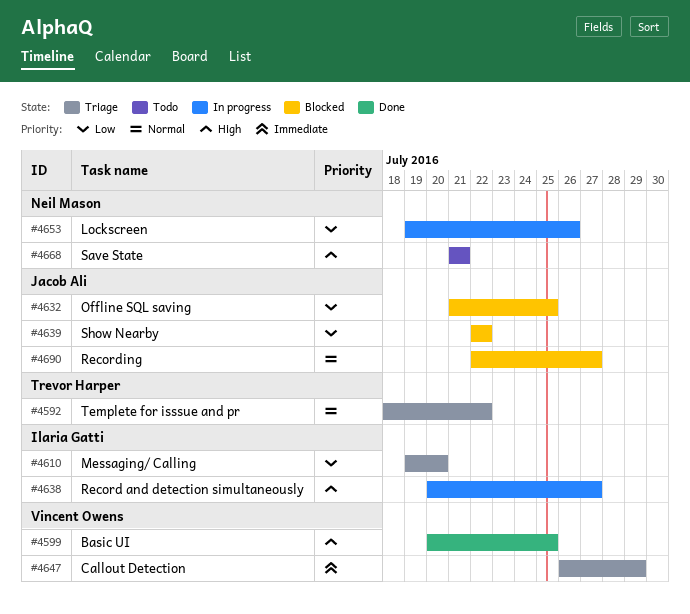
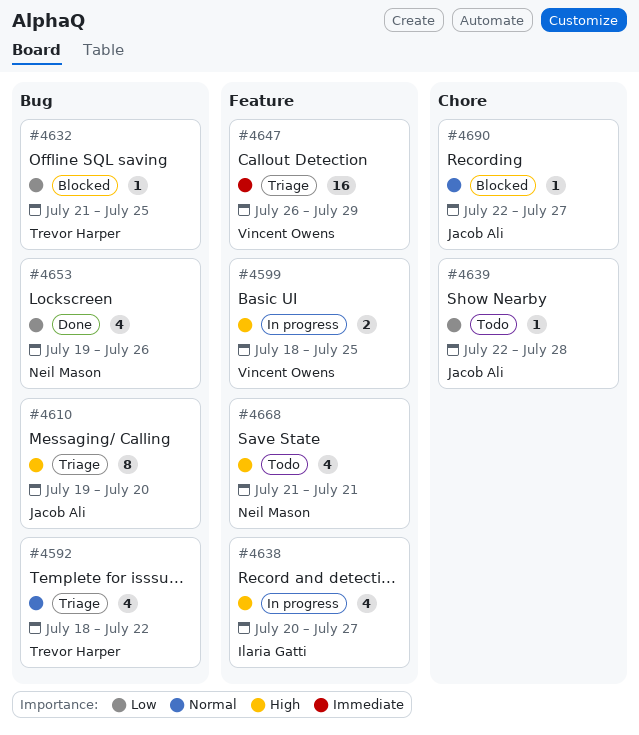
#4599, status: Done -> In progress
#4599, start: Jul 20 -> Jul 18
#4610, owner: Ilaria Gatti -> Jacob Ali
#4610, priority: Low -> High
#4632, owner: Jacob Ali -> Trevor Harper
#4639, status: Blocked -> Todo
#4639, due: Jul 22 -> Jul 28
#4653, status: In progress -> Done

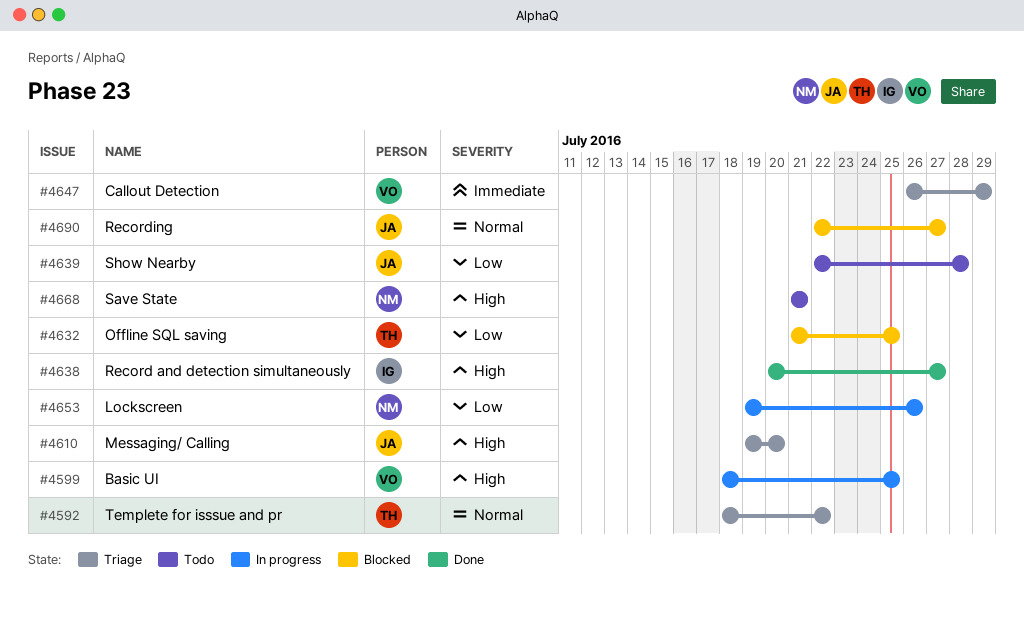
#4638, status: In progress -> Done
#4653, status: Done -> In progress

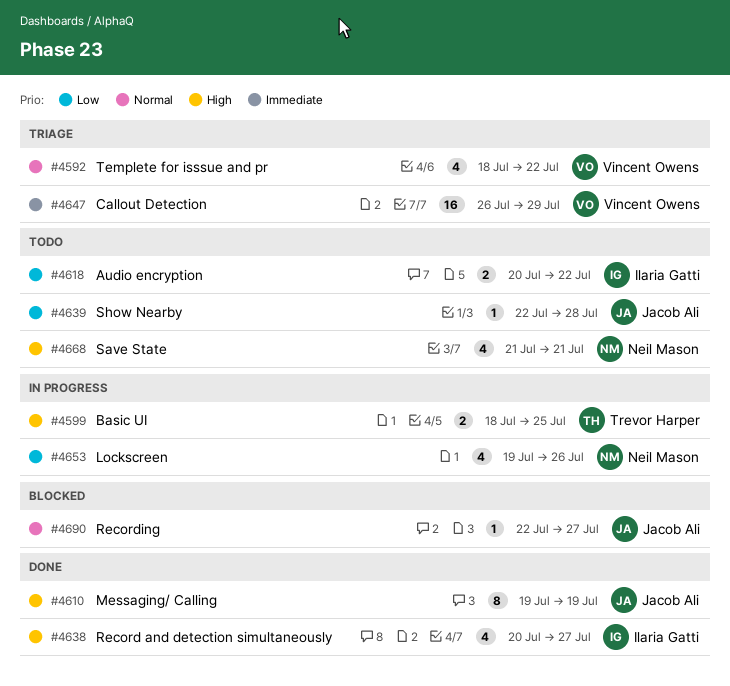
#4592, owner: Trevor Harper -> Vincent Owens
#4599, owner: Vincent Owens -> Trevor Harper
#4610, status: Triage -> Done
#4610, due: Jul 20 -> Jul 19
#4618: none -> present
#4632: present -> none

